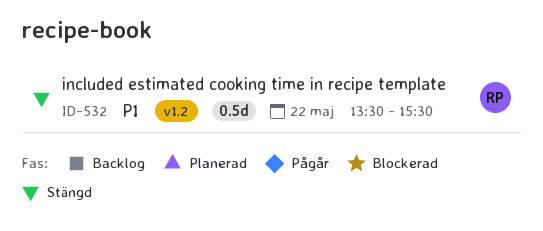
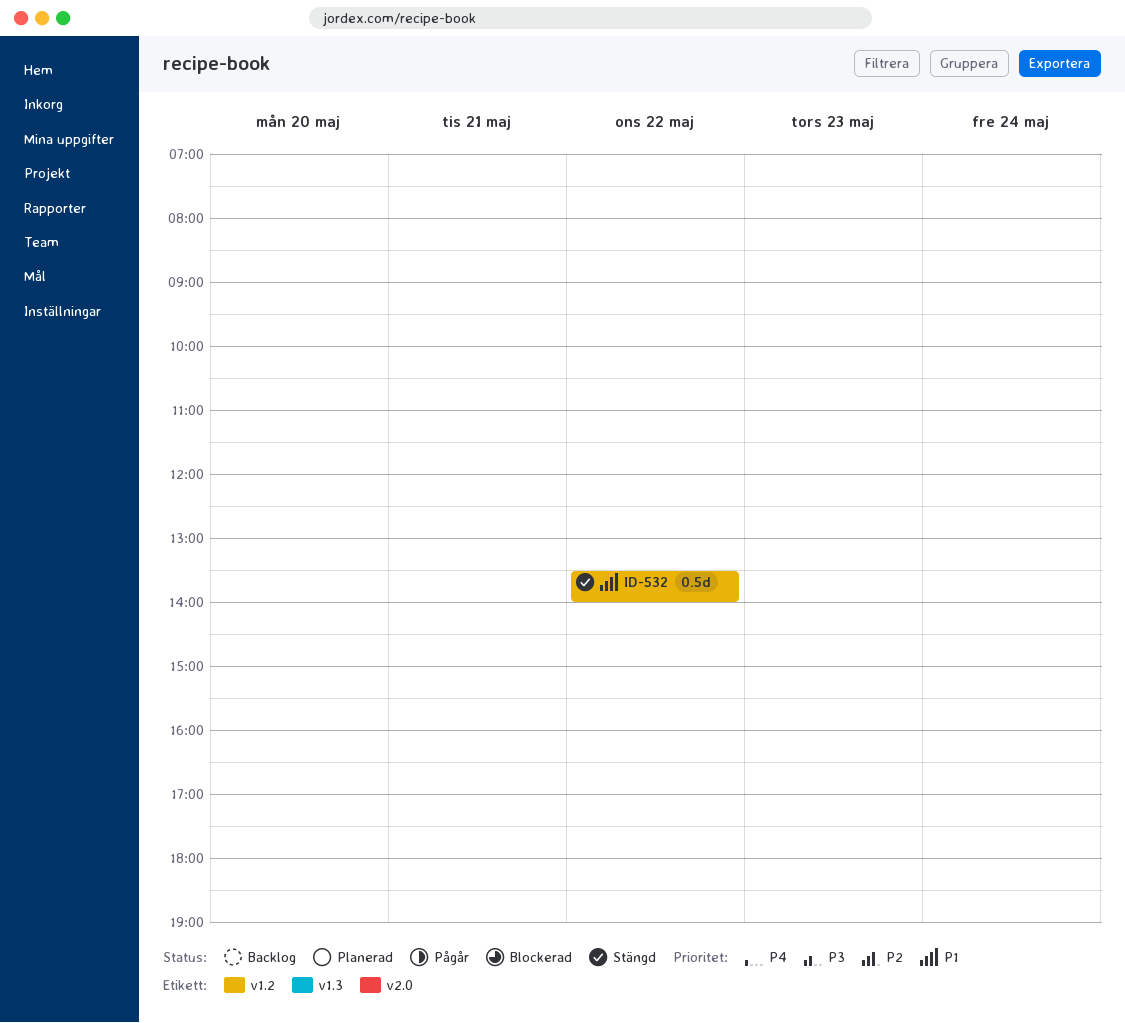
ID-532, ends: 15:30 -> 14:00

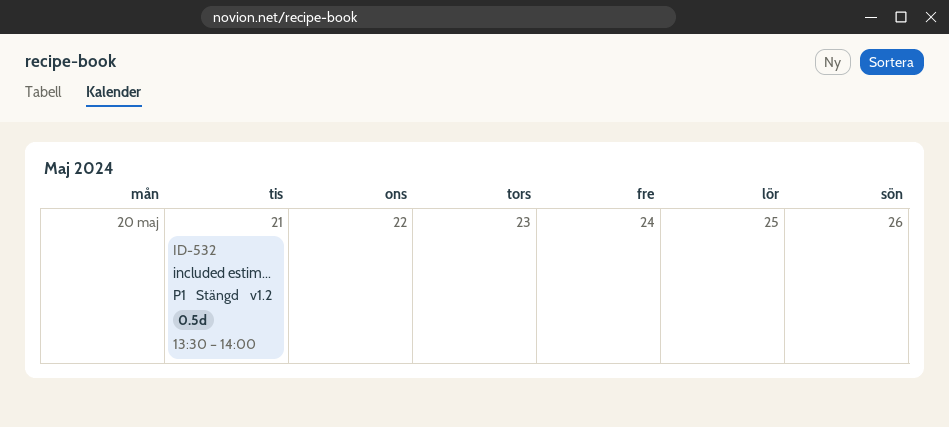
ID-532, day: May 22 -> May 21

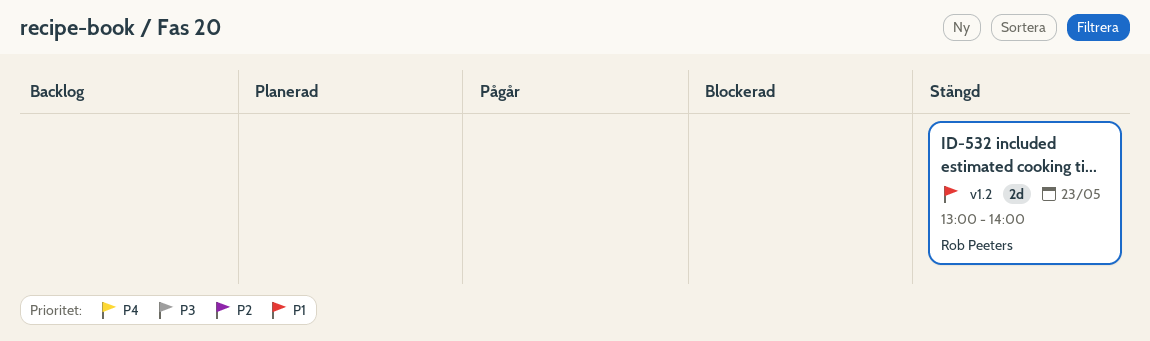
ID-532, estimate: 0.5d -> 2d
ID-532, day: May 21 -> May 23
ID-532, begins: 13:30 -> 13:00

